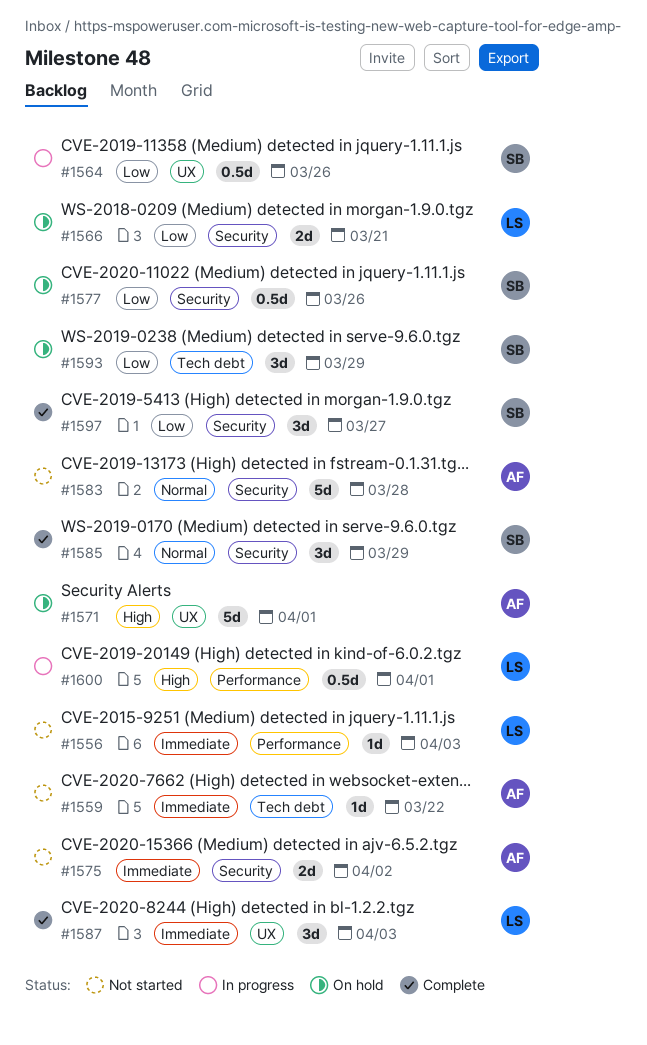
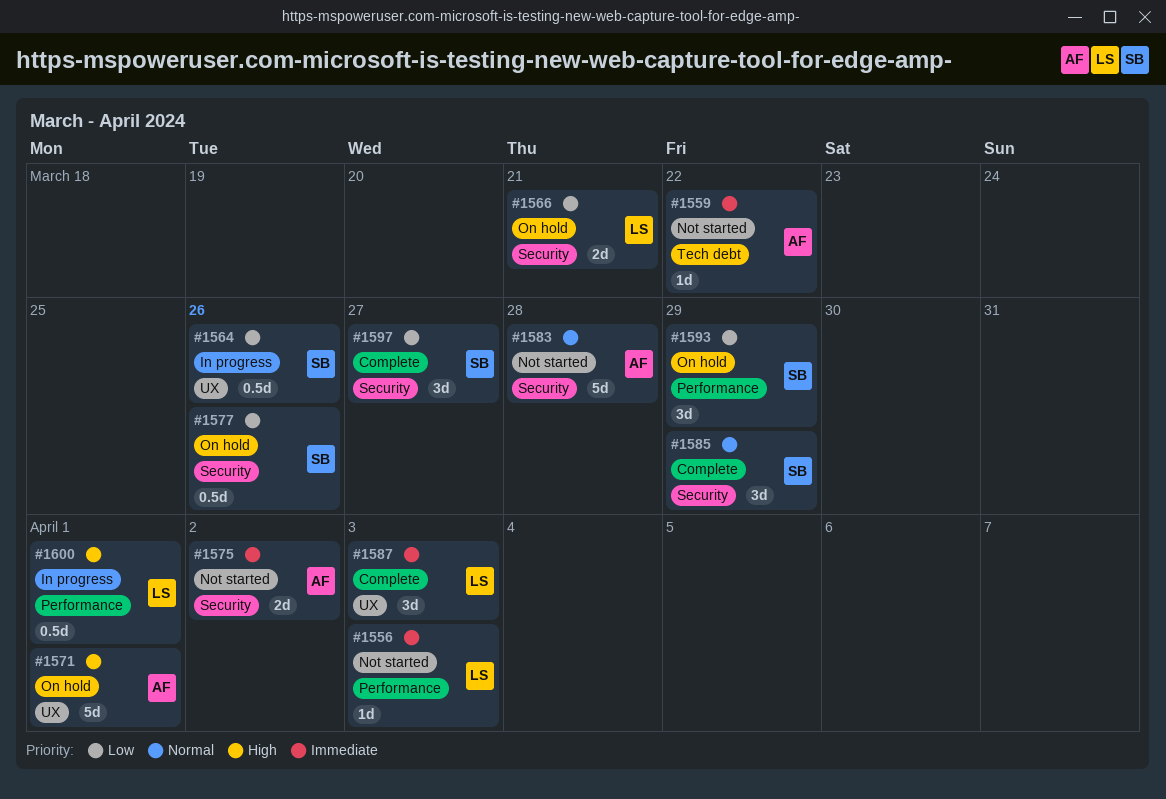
#1593, label: Tech debt -> Performance

